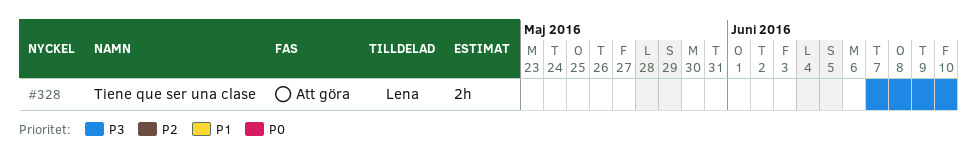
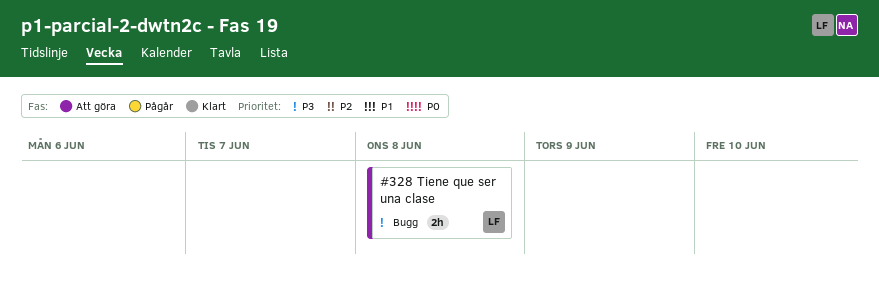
#328, due: Jun 10 -> Jun 8

